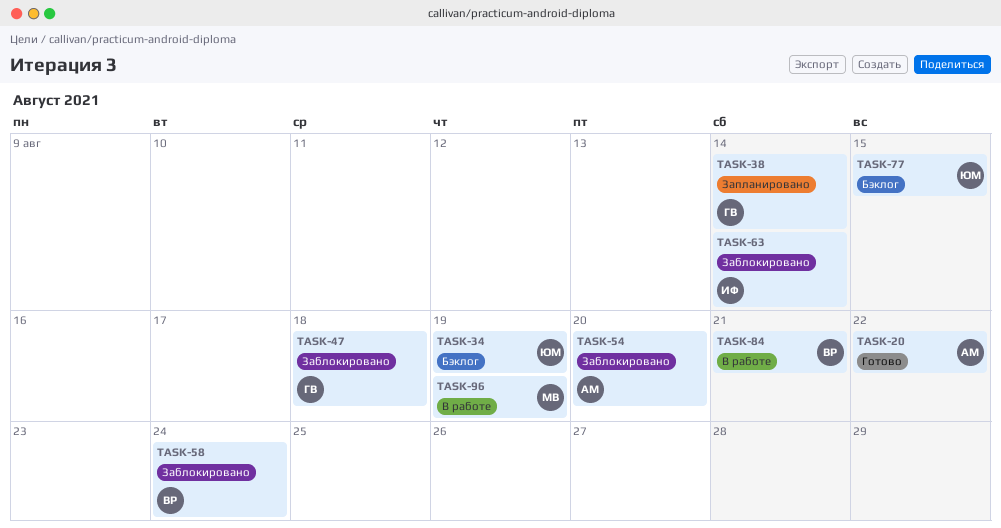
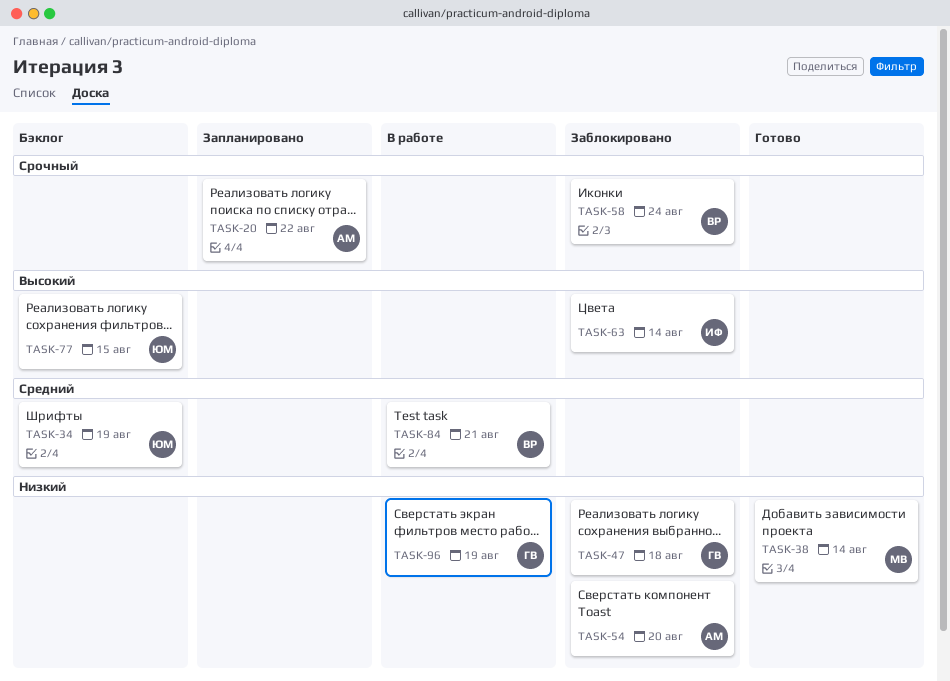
TASK-20, status: Готово -> Запланировано
TASK-38, status: Запланировано -> Готово
TASK-38, owner: ГВ -> МВ
TASK-96, owner: МВ -> ГВ

